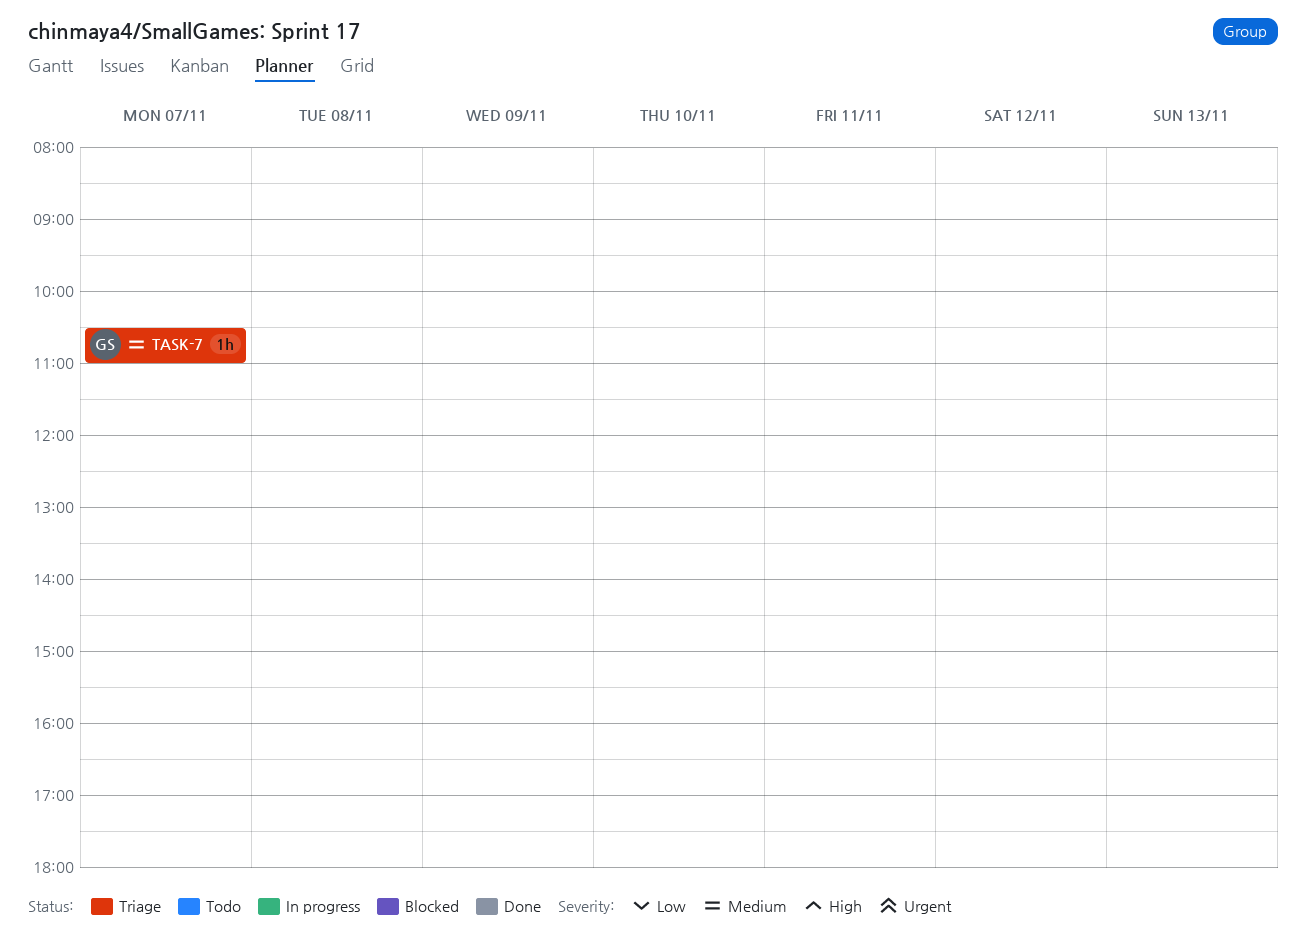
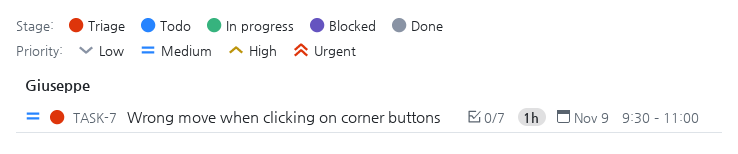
TASK-7, day: Nov 7 -> Nov 9
TASK-7, begins: 10:30 -> 09:30

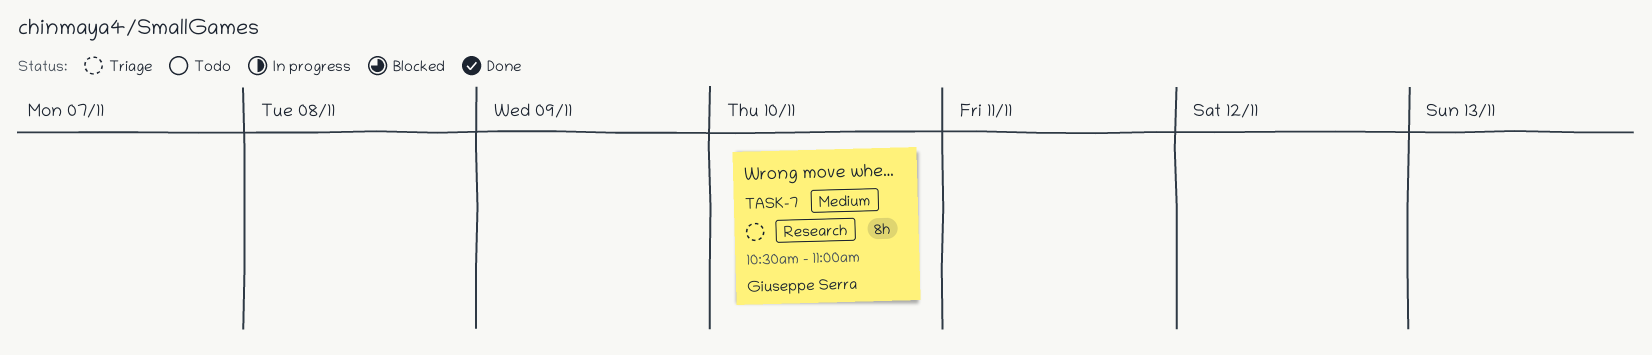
TASK-7, estimate: 1h -> 8h
TASK-7, day: Nov 9 -> Nov 10
TASK-7, begins: 09:30 -> 10:30

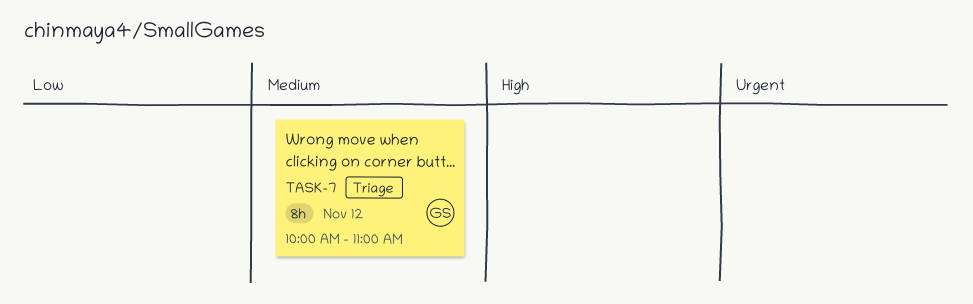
TASK-7, day: Nov 10 -> Nov 12
TASK-7, begins: 10:30 -> 10:00

